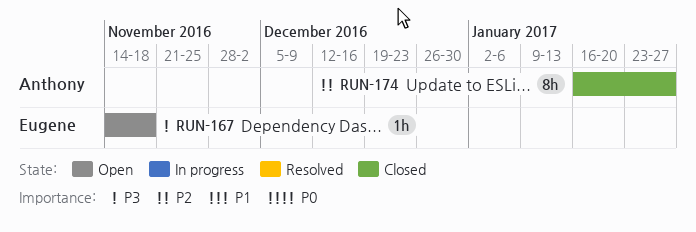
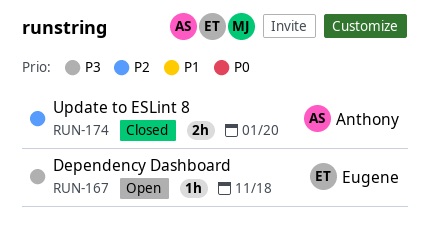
RUN-174, estimate: 8h -> 2h
RUN-174, due: Jan 27 -> Jan 20

